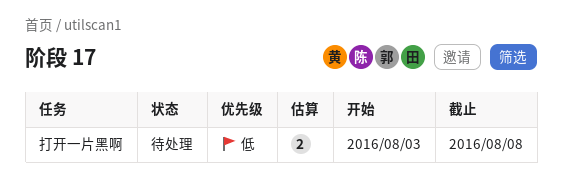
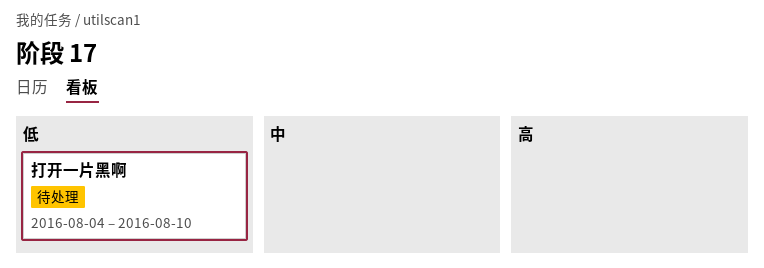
打开一片黑啊, start: Aug 3 -> Aug 4
打开一片黑啊, due: Aug 8 -> Aug 10

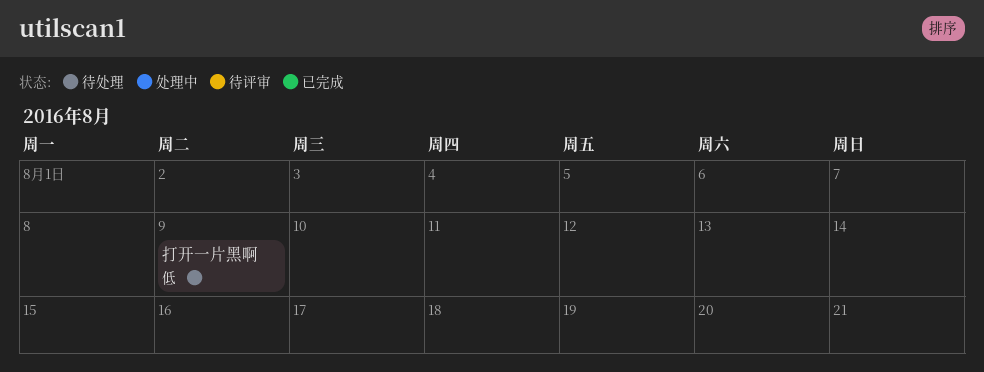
打开一片黑啊, due: Aug 10 -> Aug 9

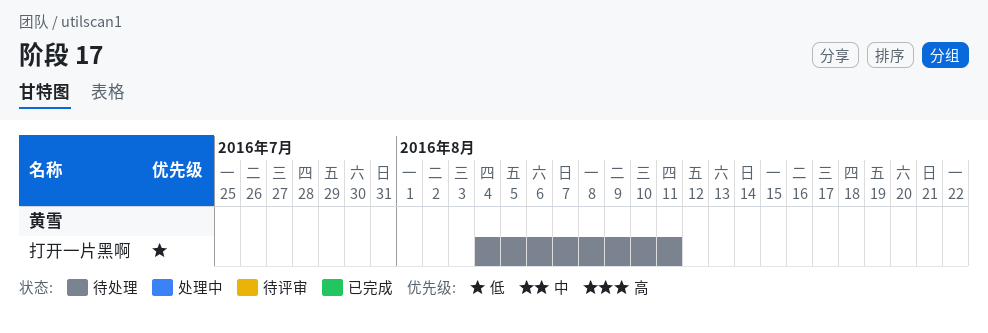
打开一片黑啊, due: Aug 9 -> Aug 11

